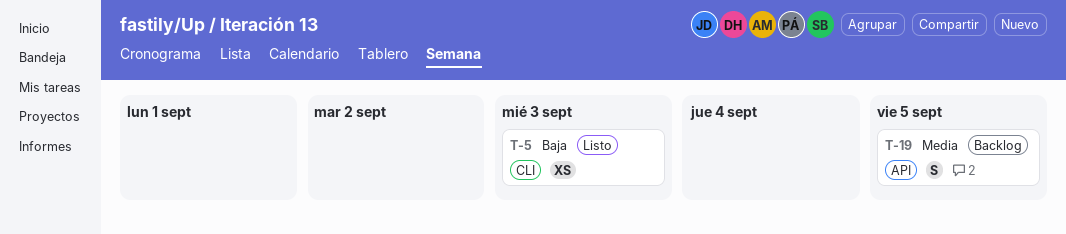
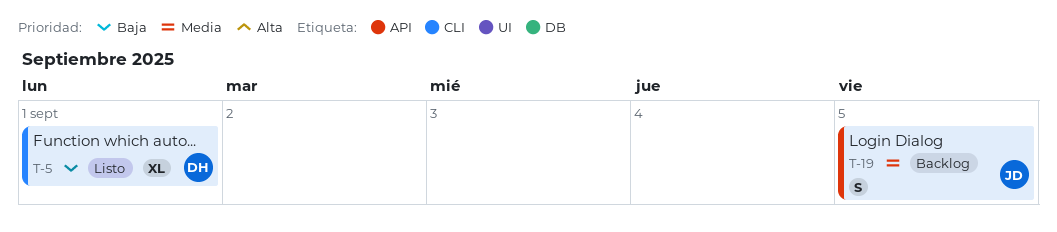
T-5, estimate: XS -> XL
T-5, due: Sep 3 -> Sep 1

